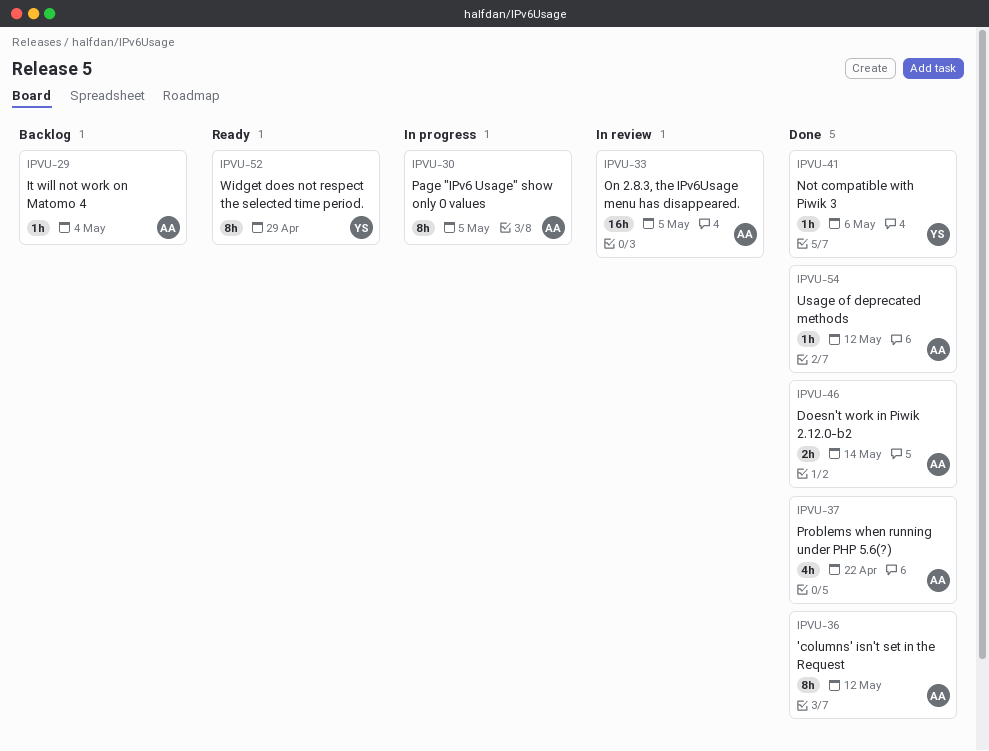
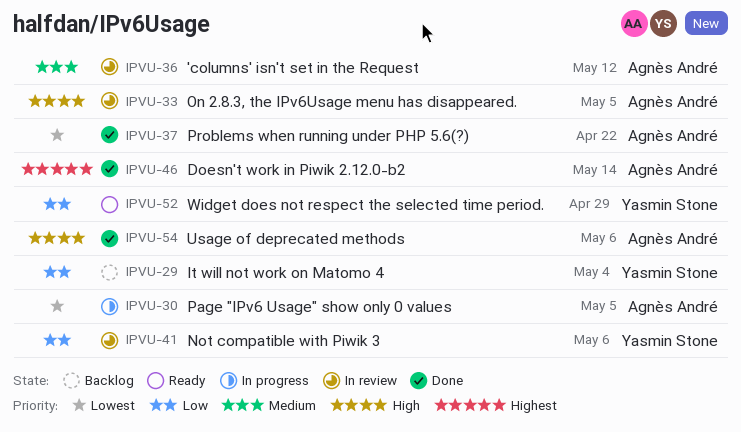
IPVU-29, owner: Agnès André -> Yasmin Stone
IPVU-36, status: Done -> In review
IPVU-41, status: Done -> In review
IPVU-54, due: May 12 -> May 6

